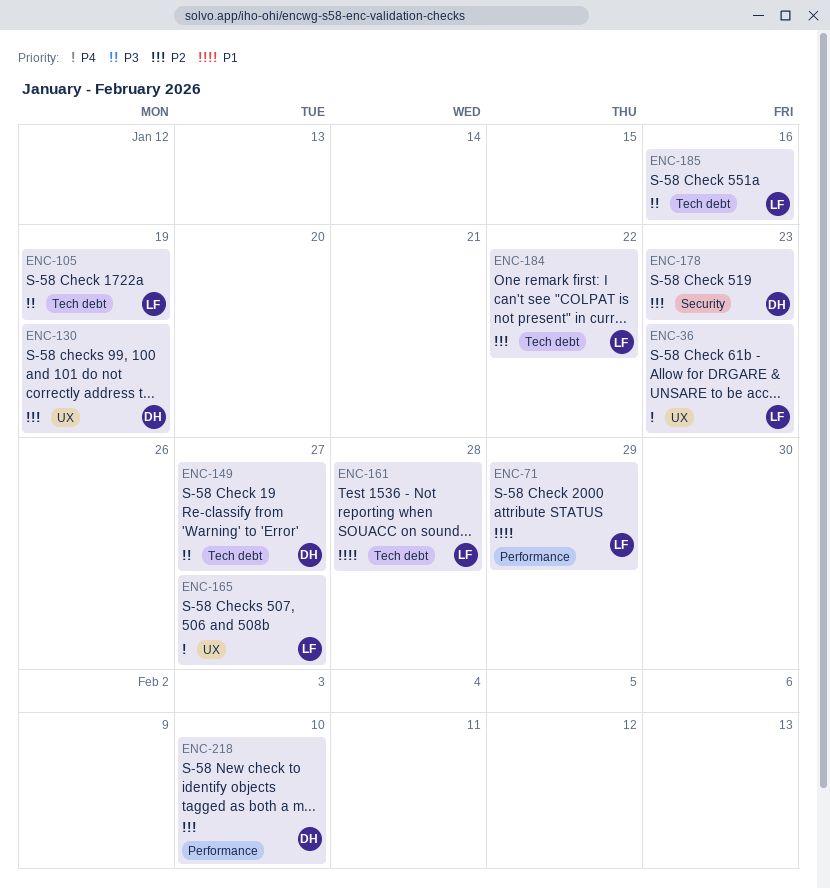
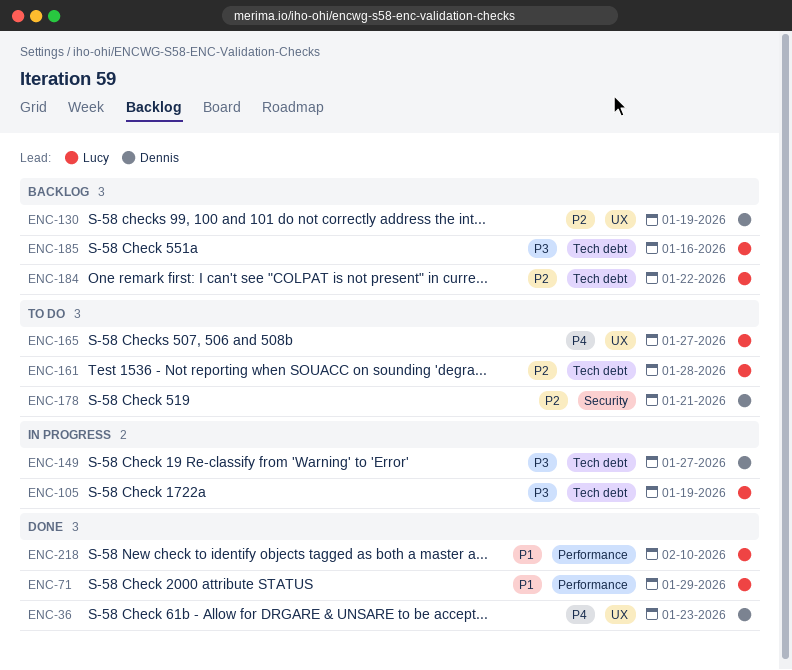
ENC-36, owner: Lucy -> Dennis
ENC-161, priority: P1 -> P2
ENC-178, due: Jan 23 -> Jan 21
ENC-218, owner: Dennis -> Lucy
ENC-218, priority: P2 -> P1

